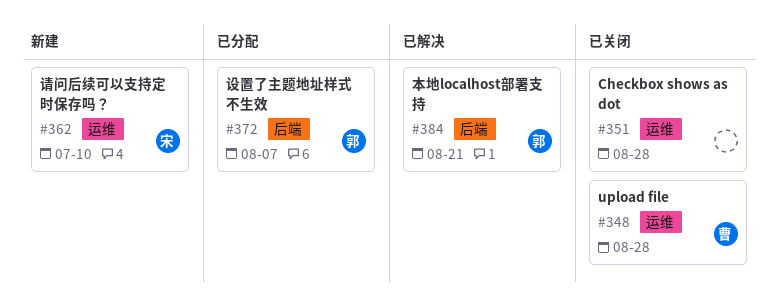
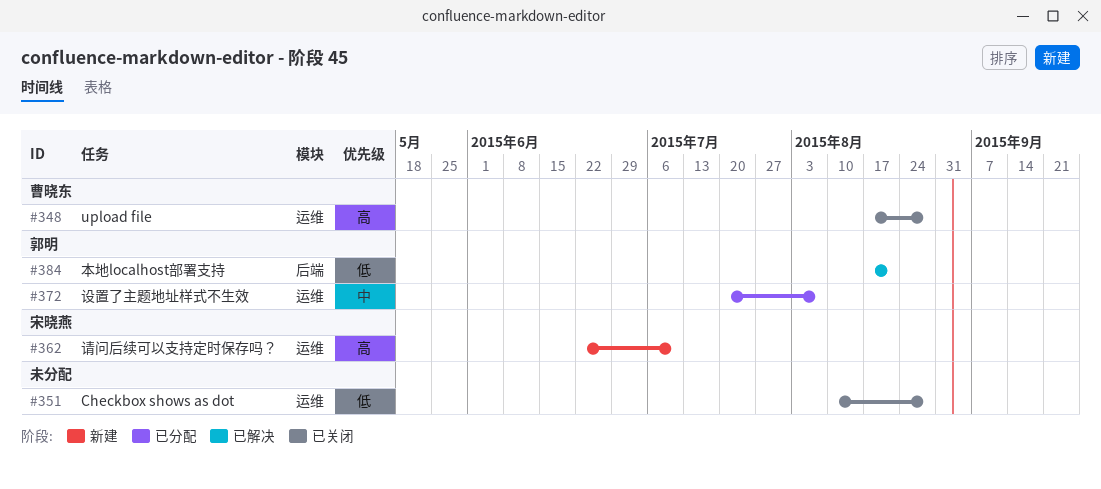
#372, label: 后端 -> 运维

